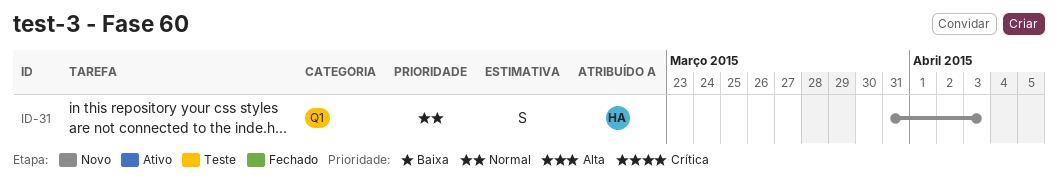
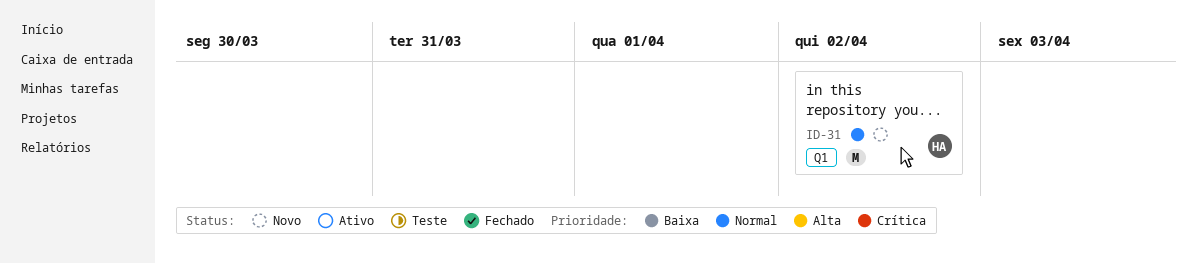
ID-31, estimate: S -> M
ID-31, due: Apr 3 -> Apr 2

